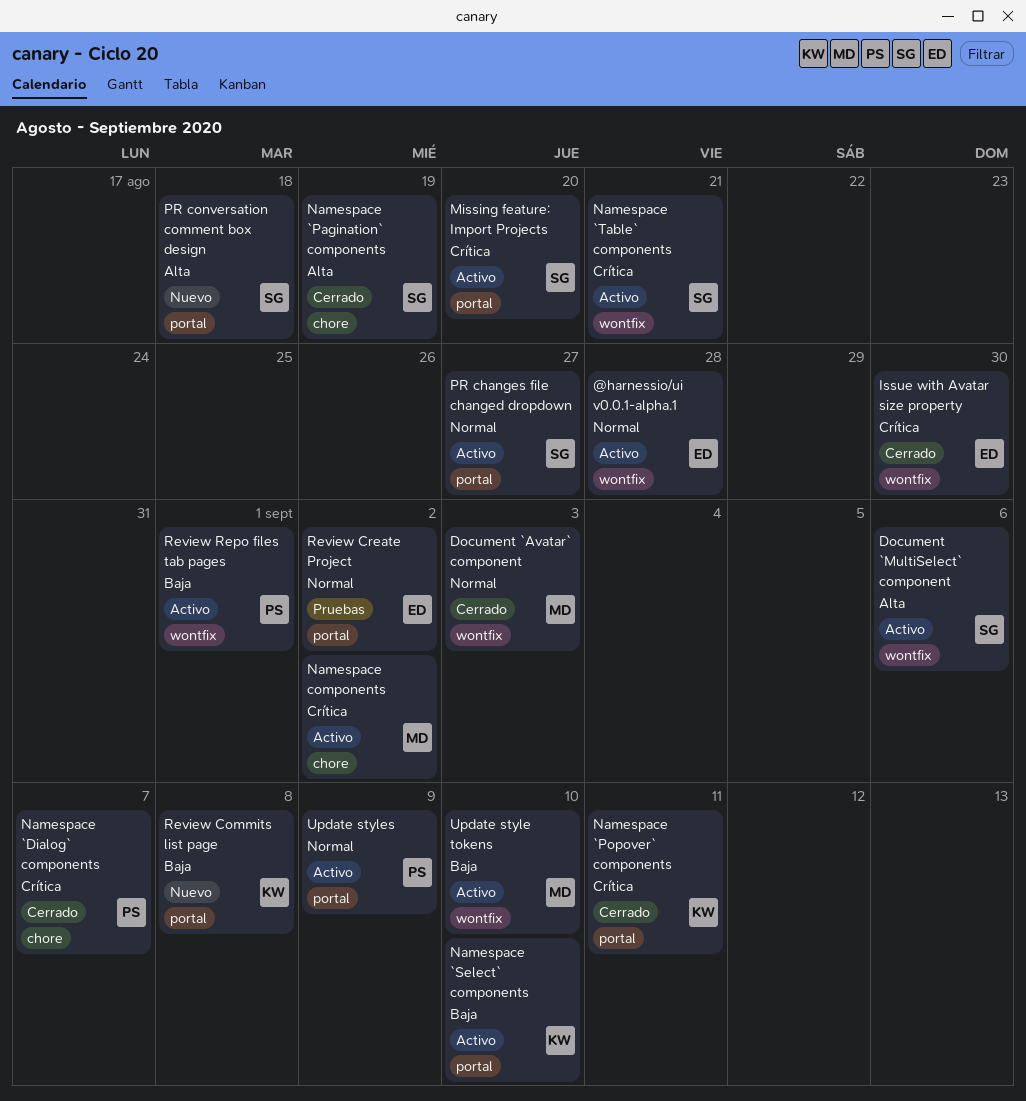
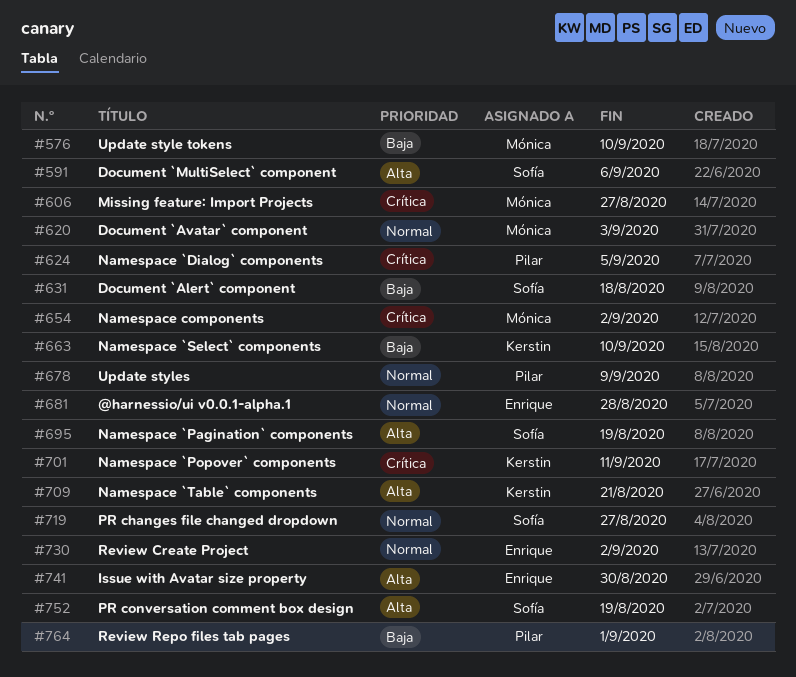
Document `Alert` component: none -> present
Issue with Avatar size property, priority: Crítica -> Alta
Missing feature: Import Projects, owner: Sofía -> Mónica
Missing feature: Import Projects, due: Aug 20 -> Aug 27
Namespace `Dialog` components, due: Sep 7 -> Sep 5
Namespace `Table` components, owner: Sofía -> Kerstin
Namespace `Table` components, priority: Crítica -> Alta
PR conversation comment box design, due: Aug 18 -> Aug 19
Review Commits list page: present -> none

